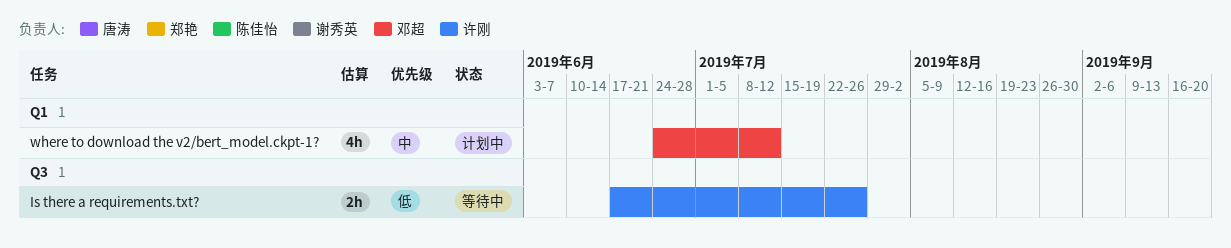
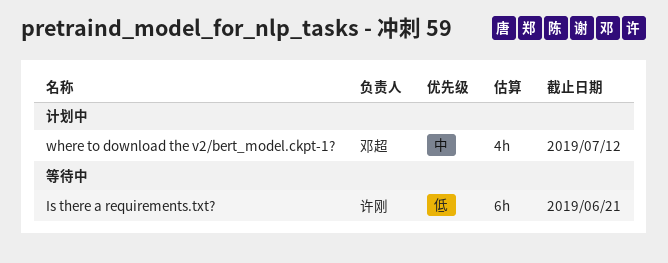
Is there a requirements.txt?, estimate: 2h -> 6h
Is there a requirements.txt?, due: Jul 26 -> Jun 21

